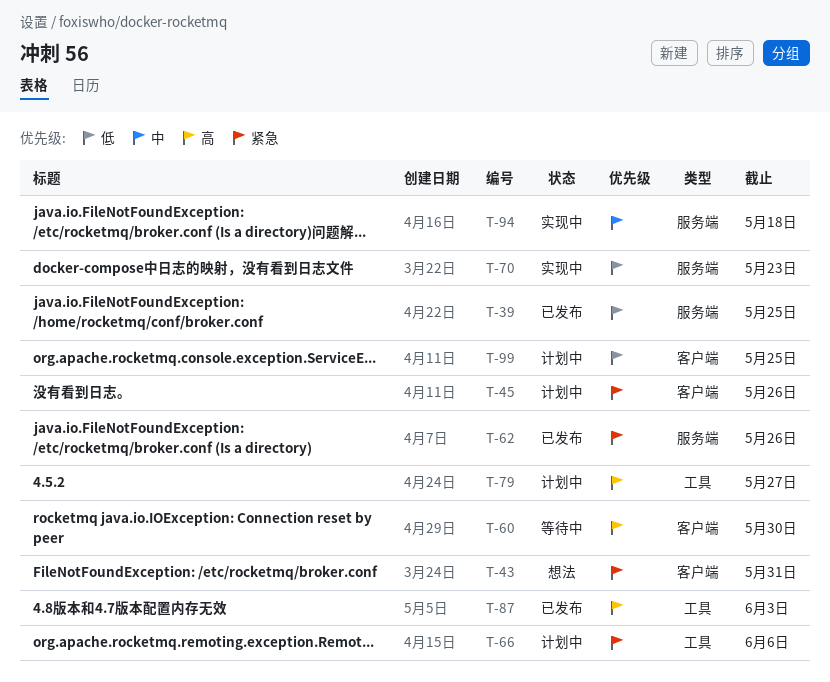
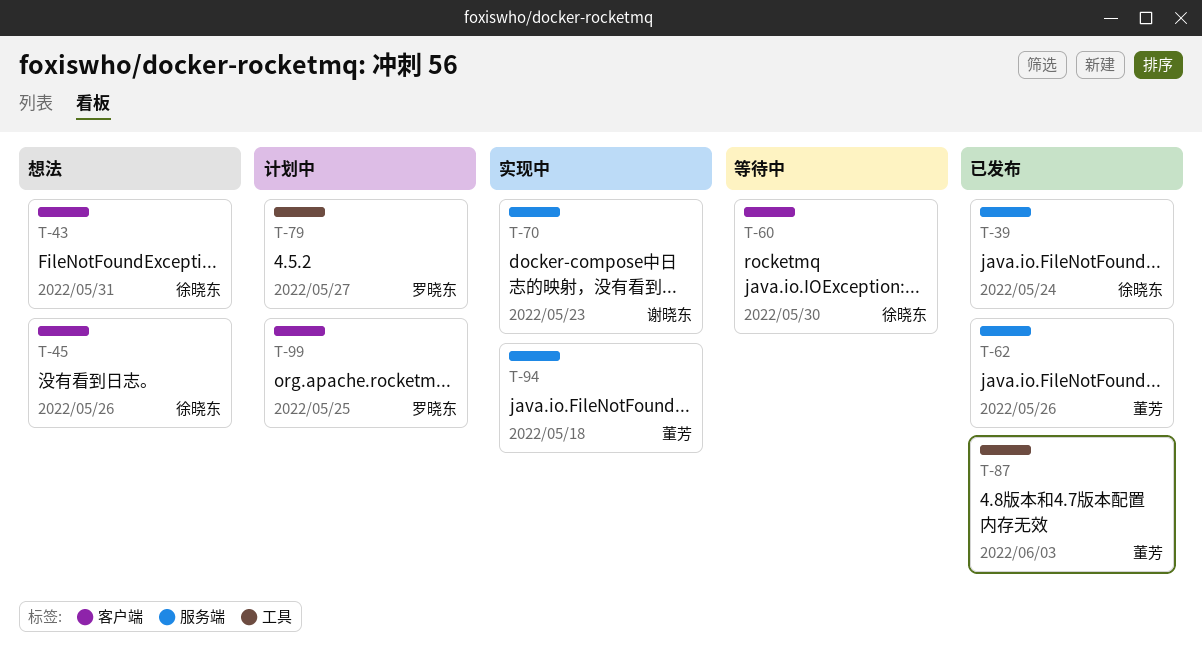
T-39, due: May 25 -> May 24
T-45, status: 计划中 -> 想法
T-66: present -> none

